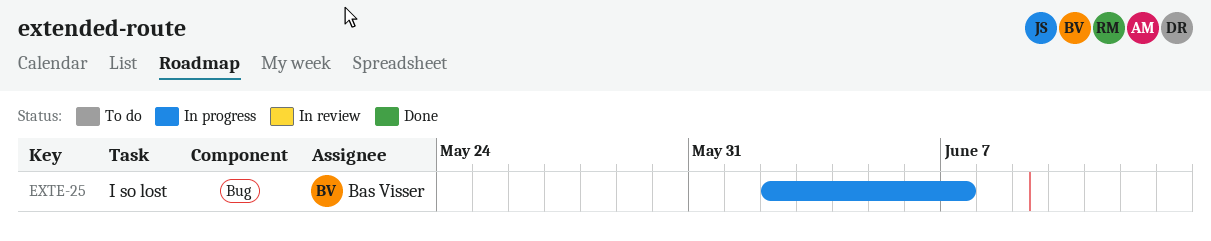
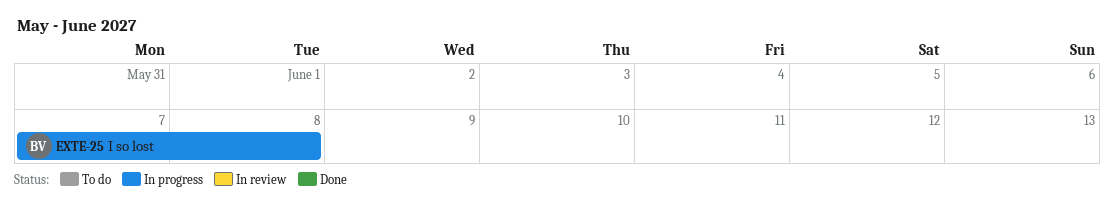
EXTE-25, start: Jun 2 -> Jun 7
EXTE-25, due: Jun 7 -> Jun 8

